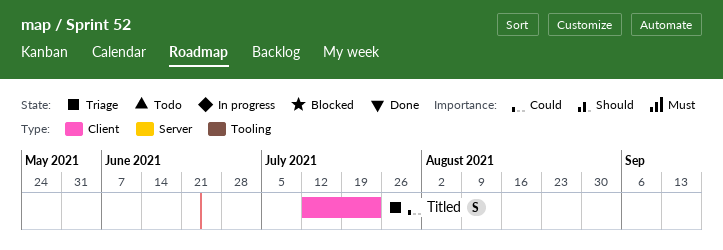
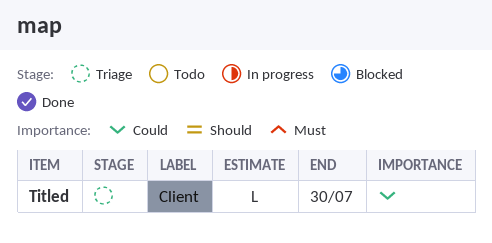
Titled, estimate: S -> L
Titled, due: Jul 23 -> Jul 30

